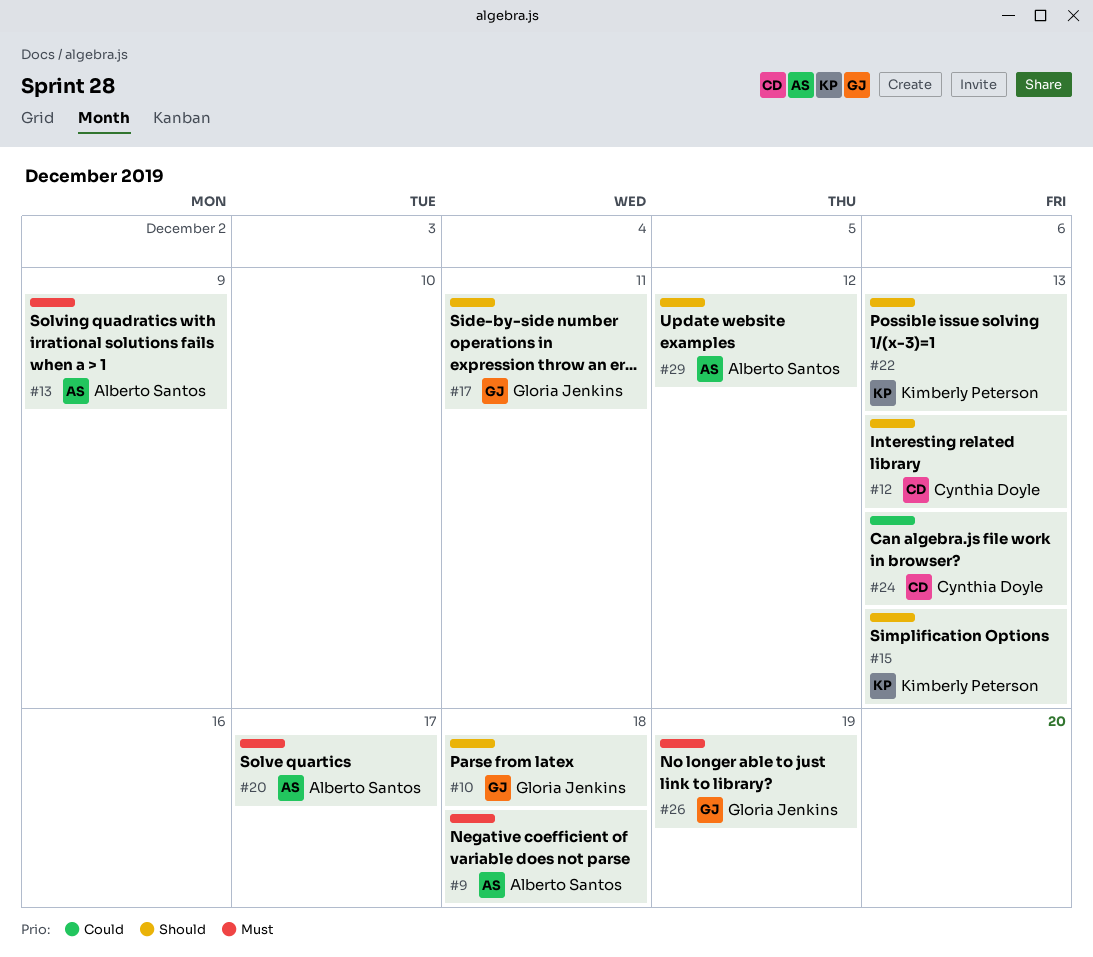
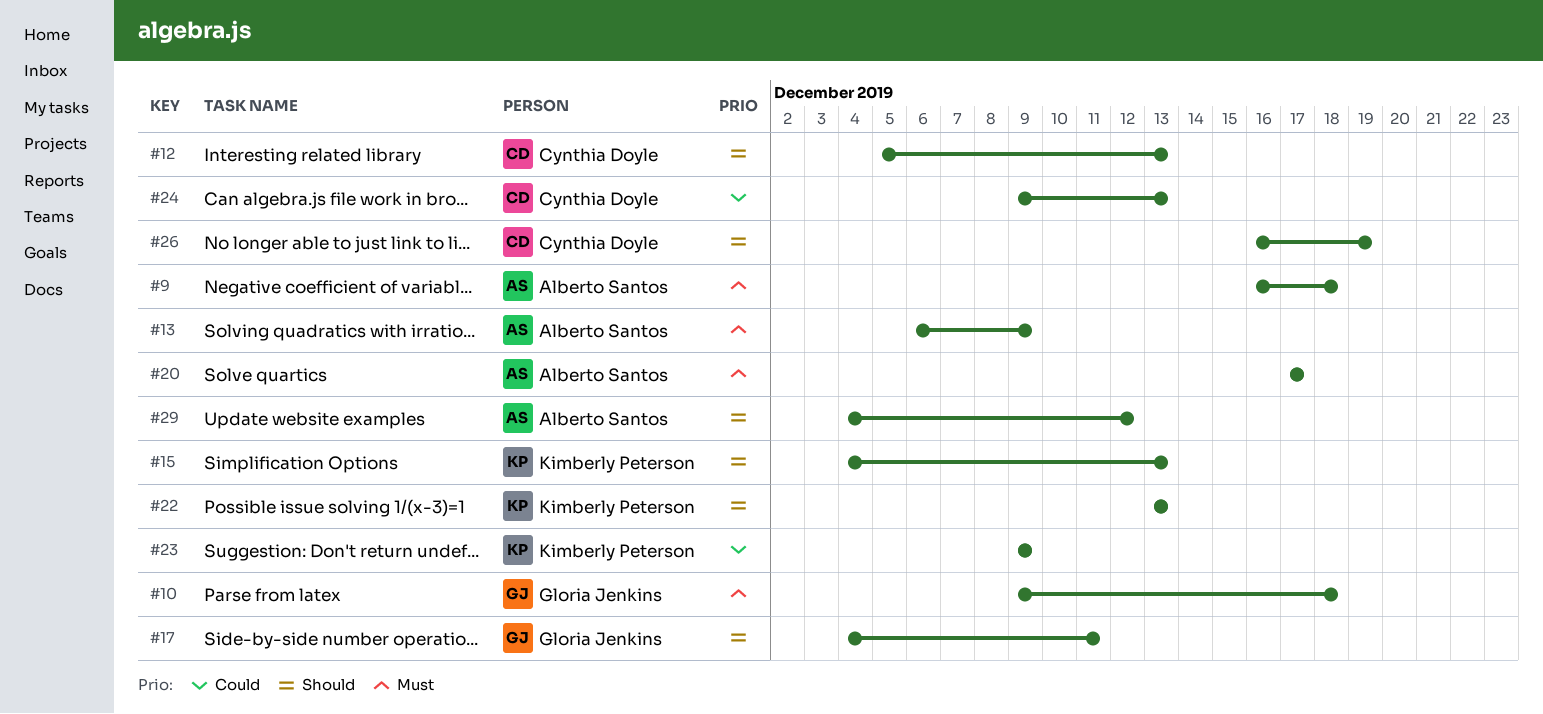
#10, priority: Should -> Must
#23: none -> present
#26, owner: Gloria Jenkins -> Cynthia Doyle
#26, priority: Must -> Should

